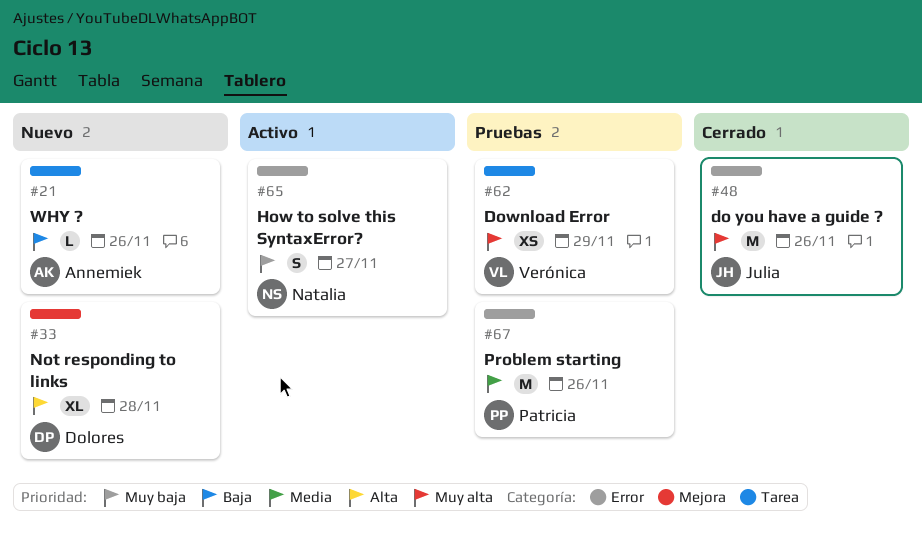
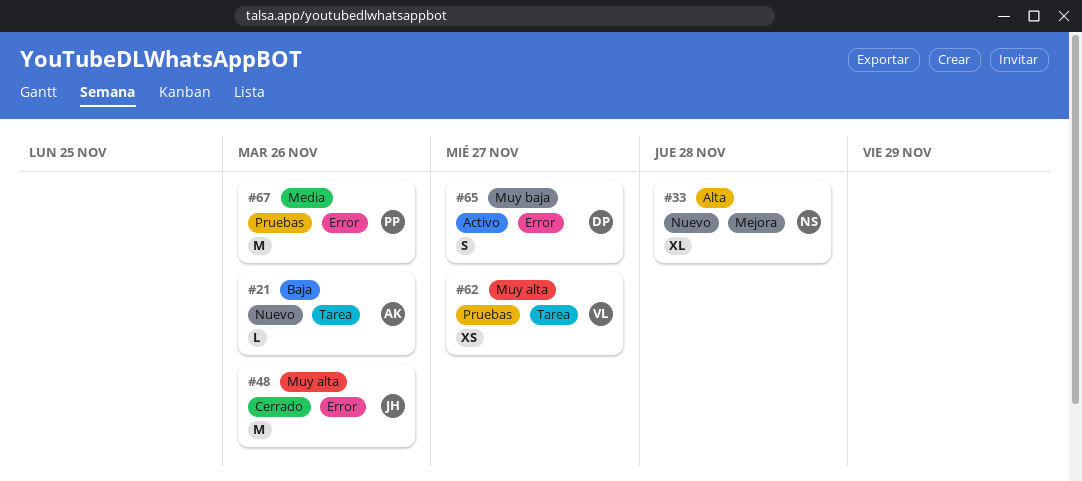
#33, owner: Dolores -> Natalia
#62, due: Nov 29 -> Nov 27
#65, owner: Natalia -> Dolores

